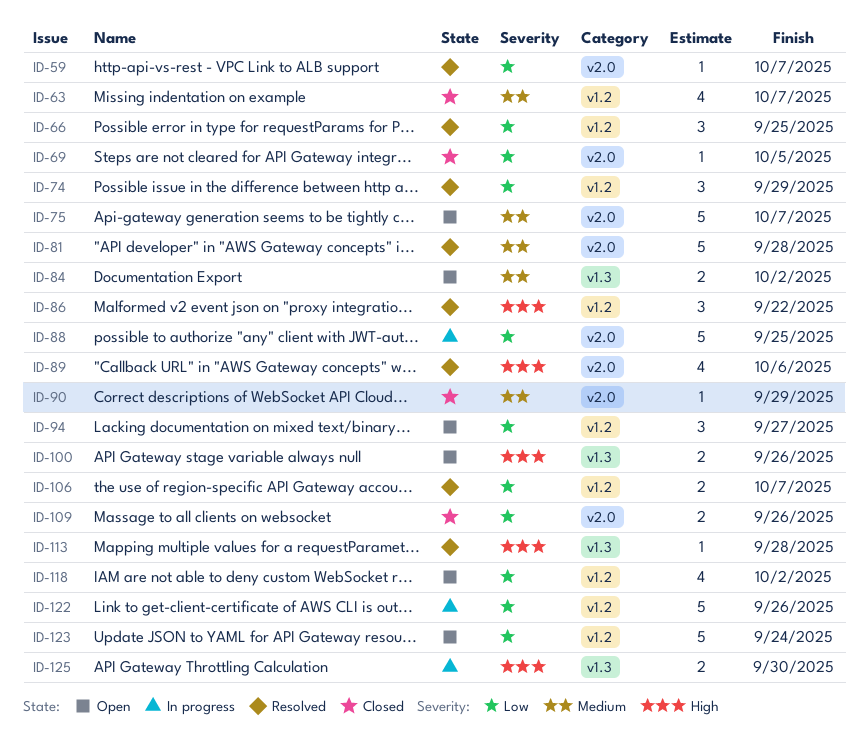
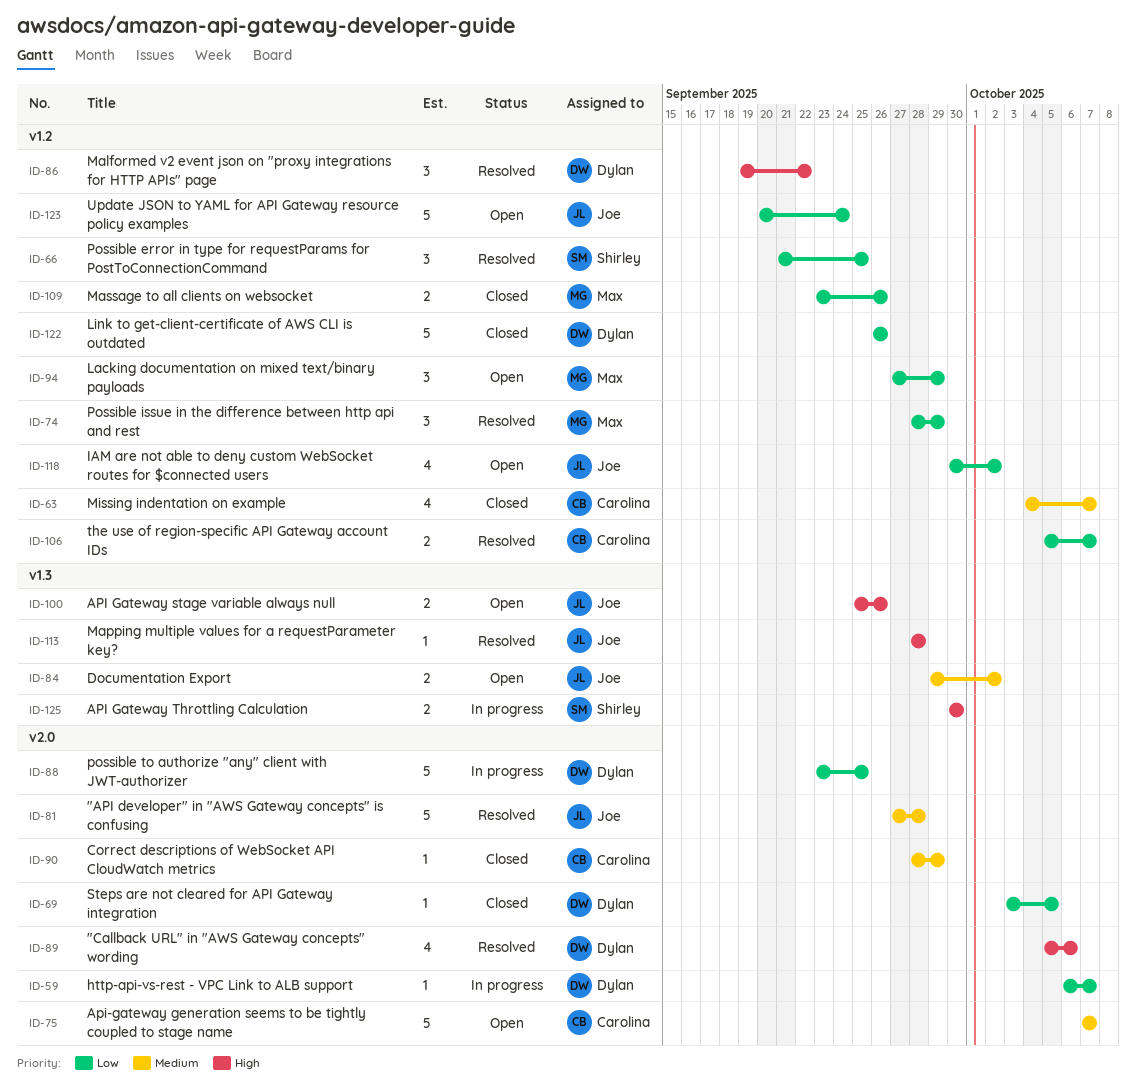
ID-59, status: Resolved -> In progress
ID-94, due: Sep 27 -> Sep 29
ID-109, label: v2.0 -> v1.2
ID-122, status: In progress -> Closed

